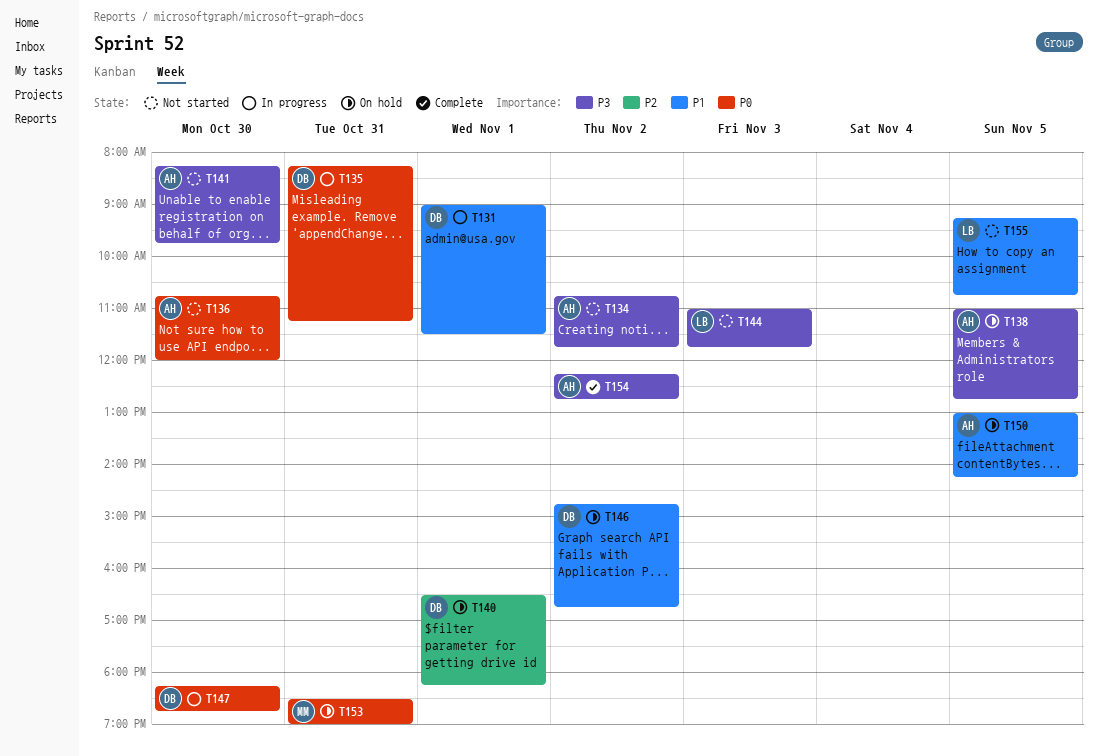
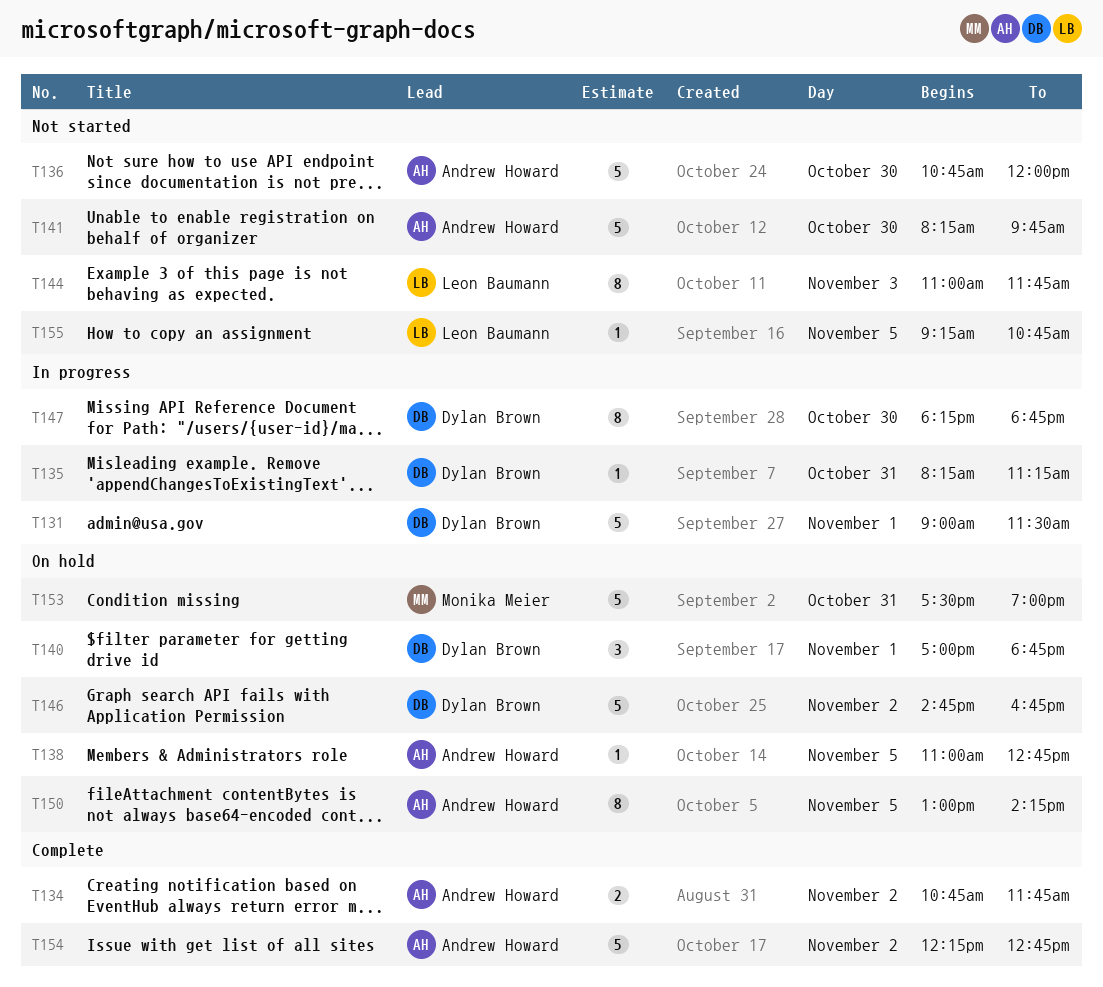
T134, status: Not started -> Complete
T140, begins: 16:30 -> 17:00
T140, ends: 18:15 -> 18:45
T153, begins: 18:30 -> 17:30

